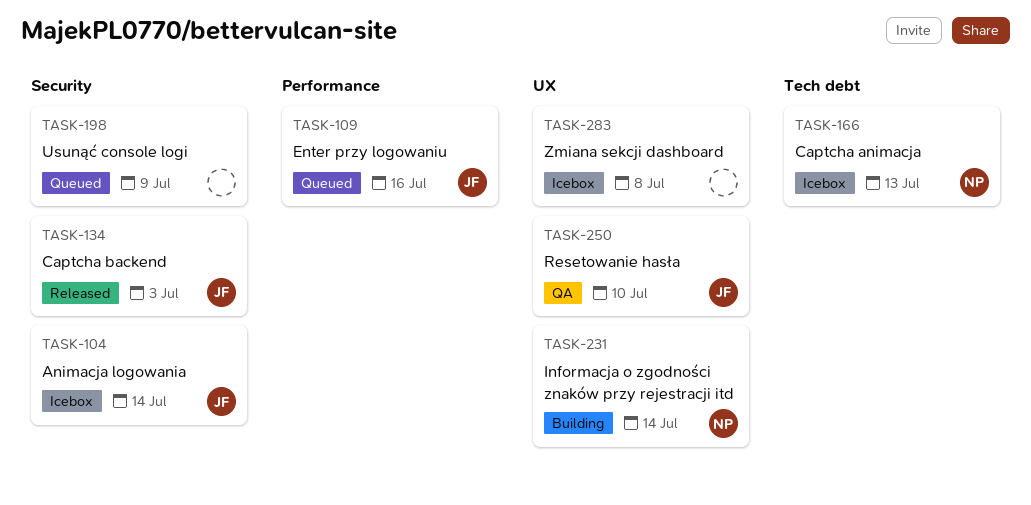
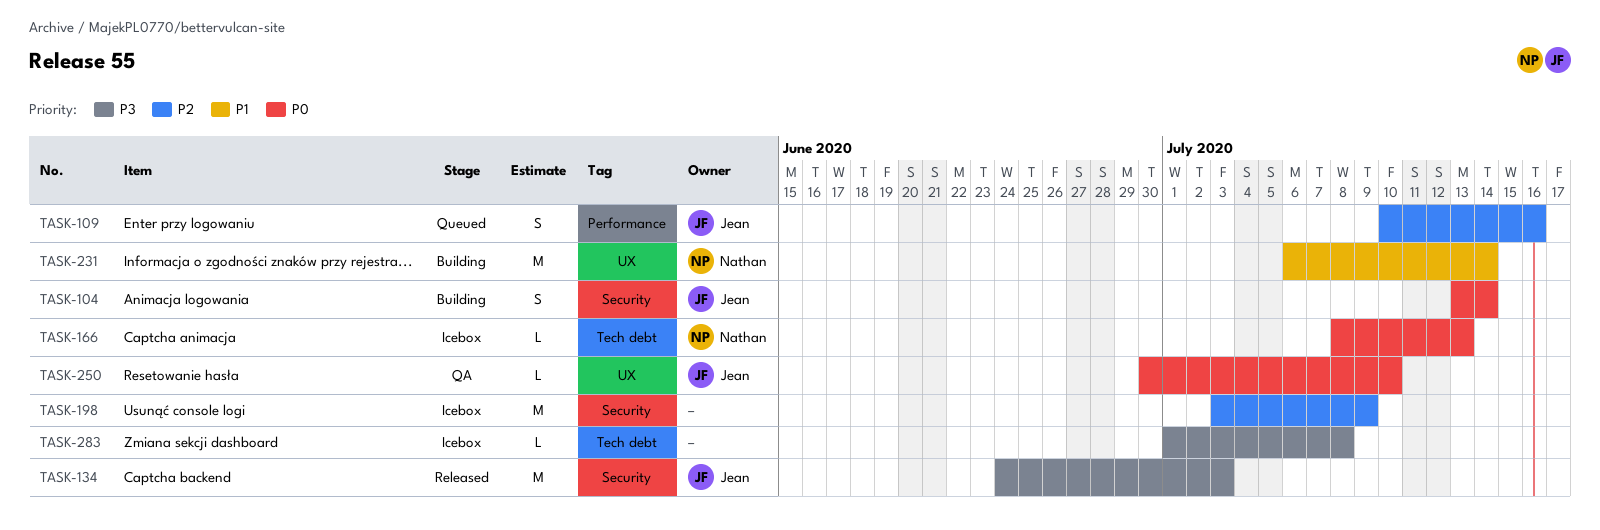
TASK-104, status: Icebox -> Building
TASK-198, status: Queued -> Icebox
TASK-283, label: UX -> Tech debt

